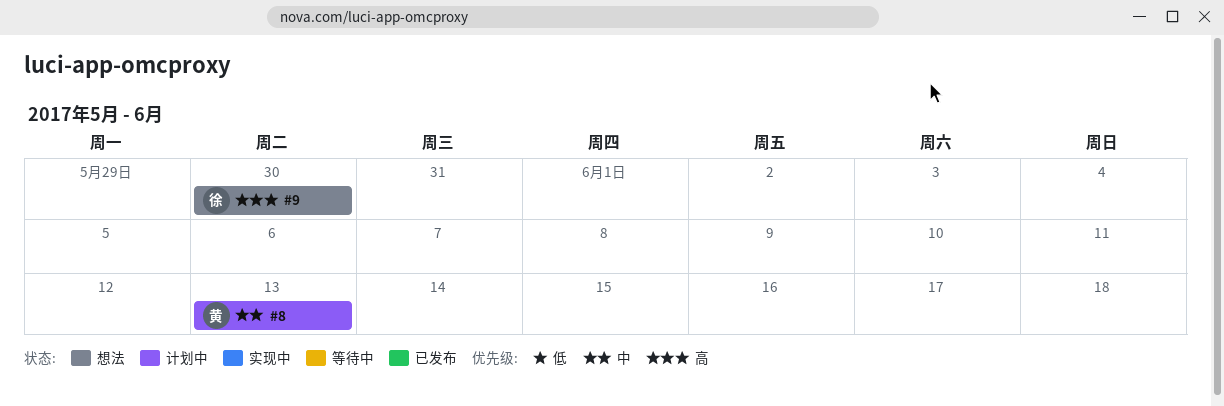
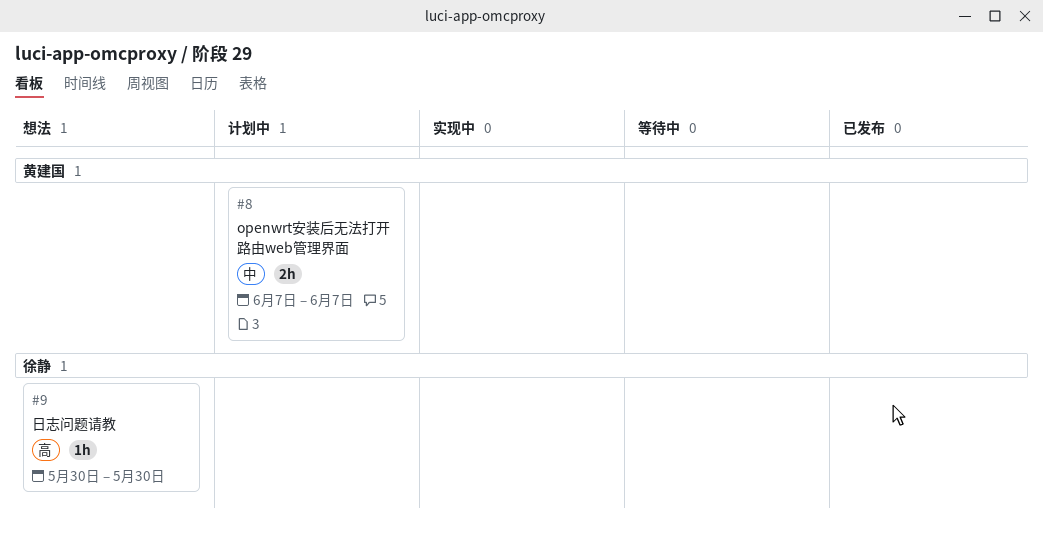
#8, start: Jun 13 -> Jun 7
#8, due: Jun 13 -> Jun 7

